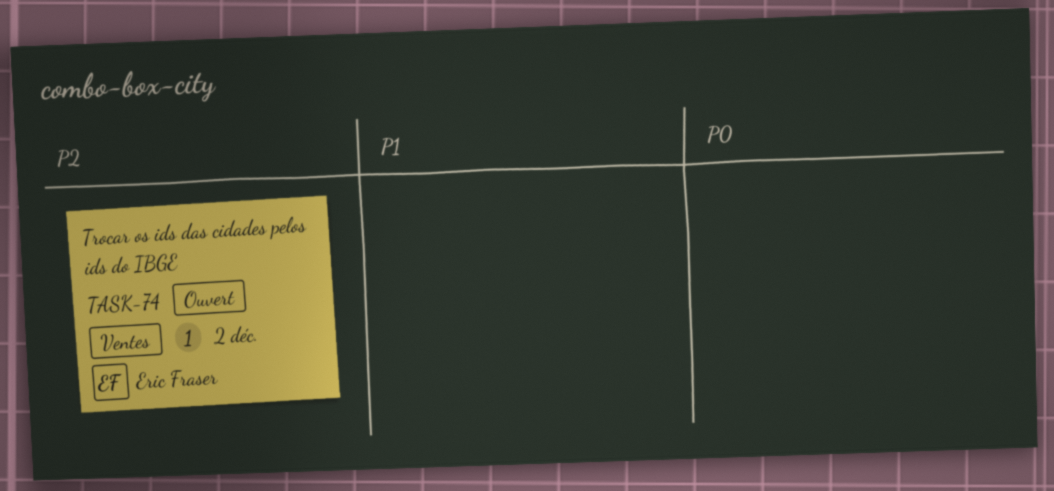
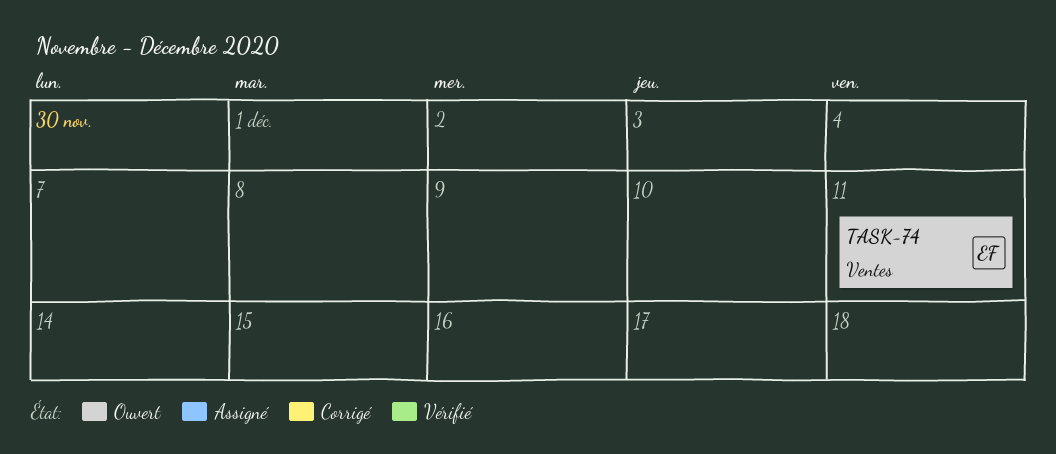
TASK-74, due: Dec 2 -> Dec 11

